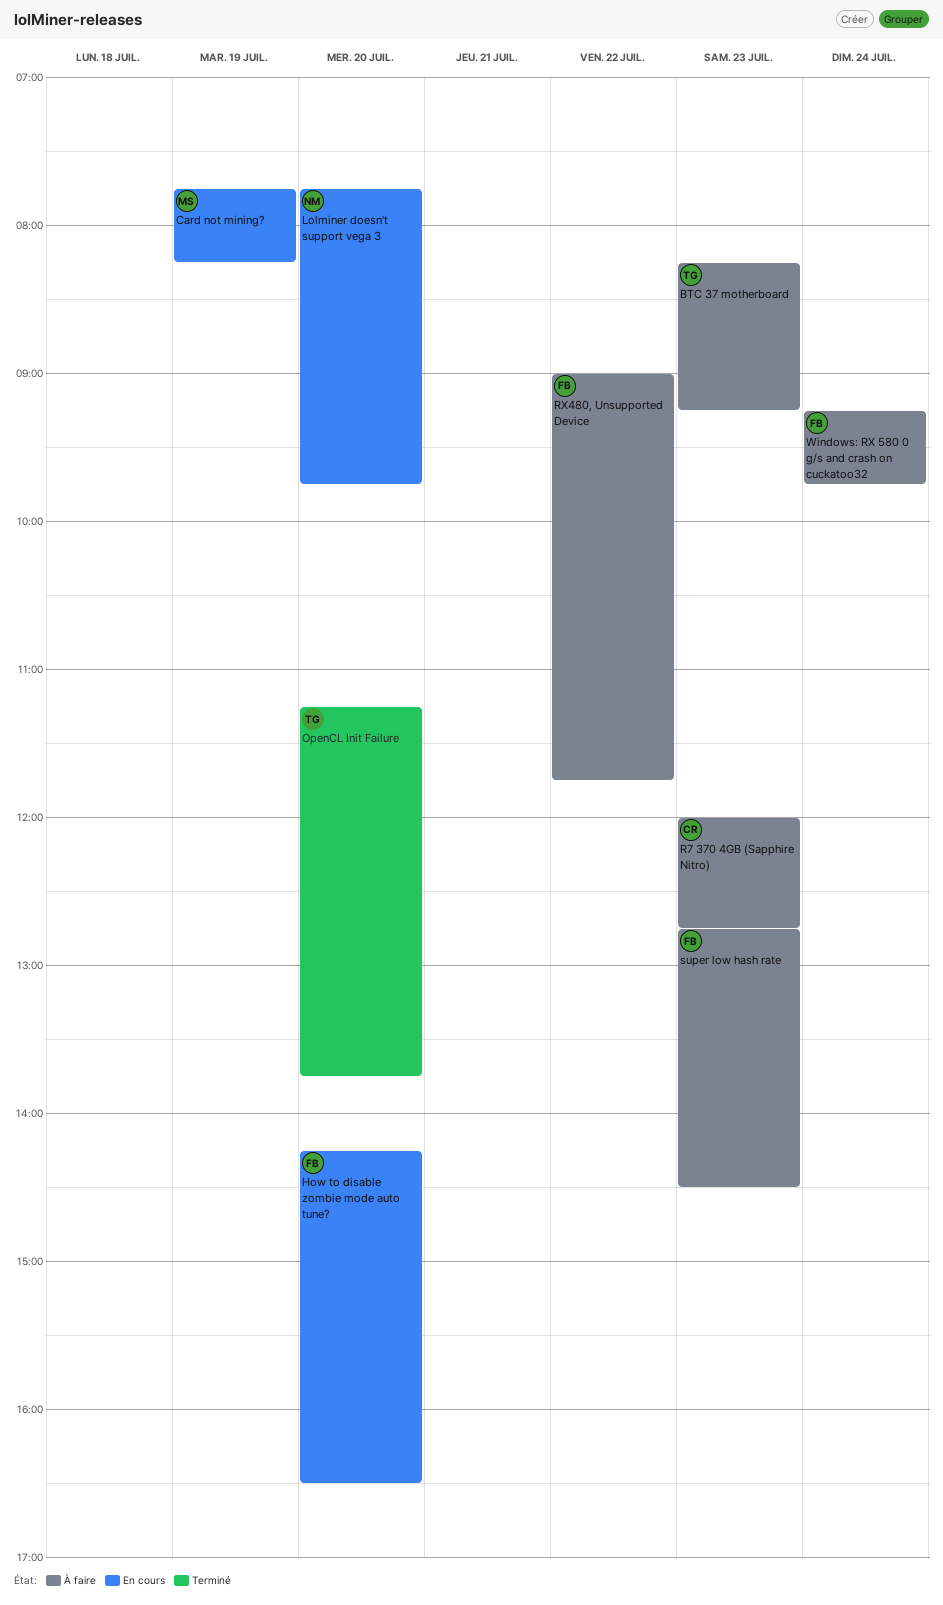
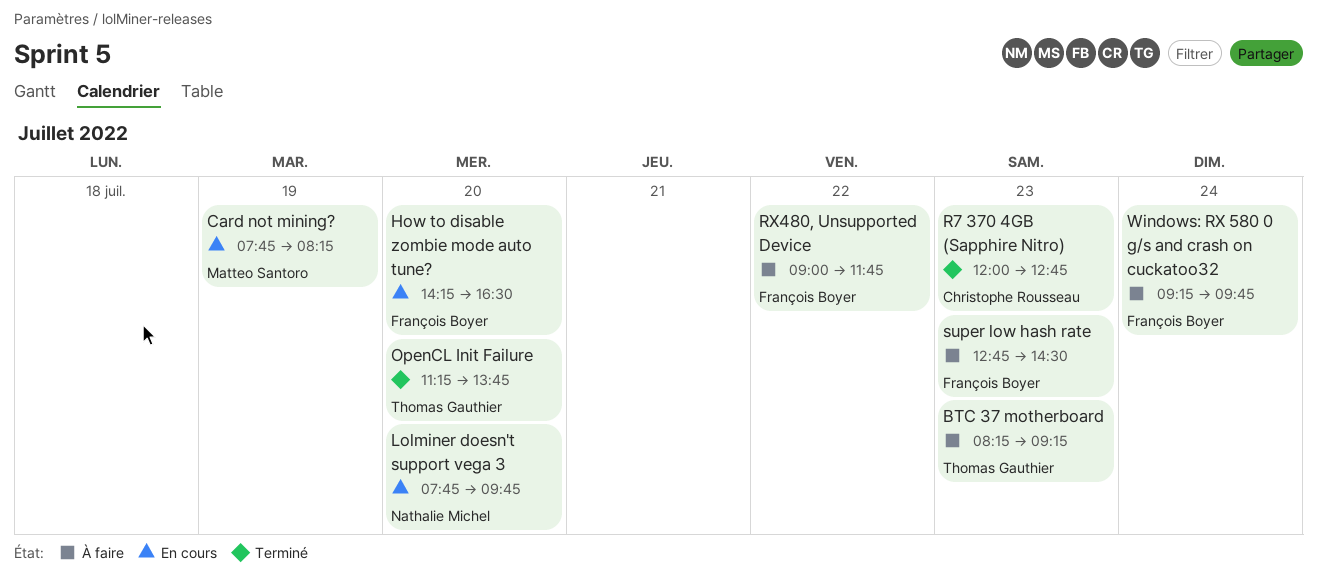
R7 370 4GB (Sapphire Nitro), status: À faire -> Terminé

